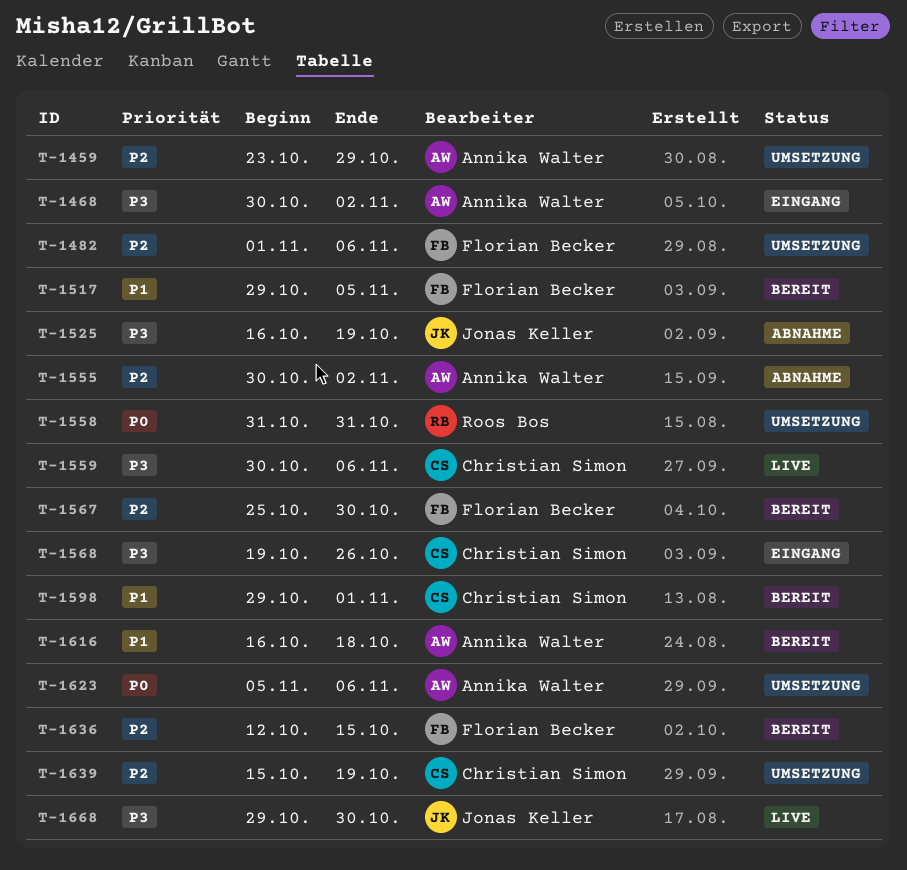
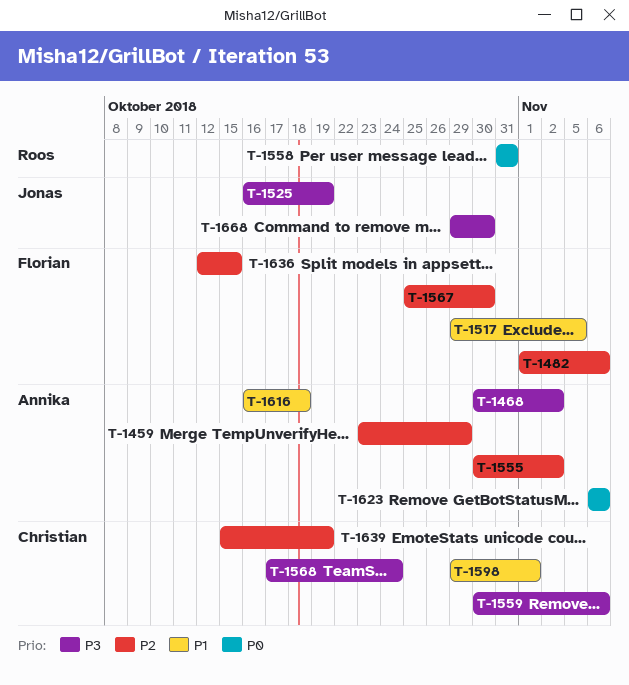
T-1568, start: Oct 19 -> Oct 17
T-1568, due: Oct 26 -> Oct 24
T-1623, start: Nov 5 -> Nov 6

